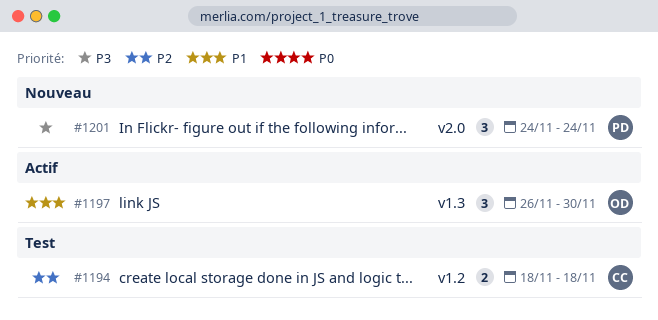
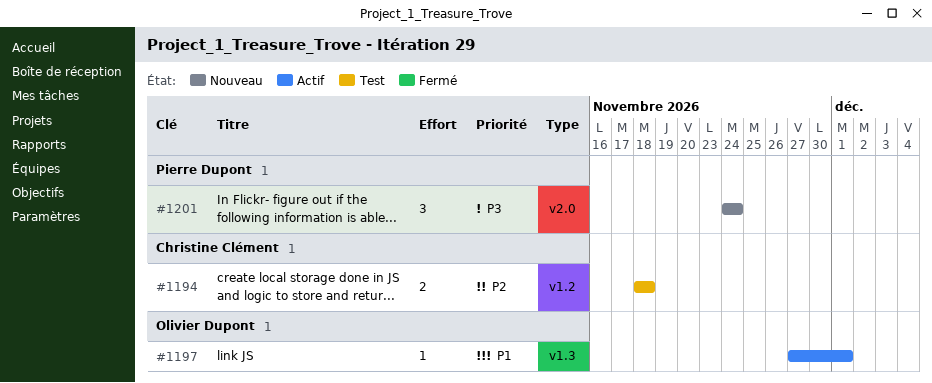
#1197, estimate: 3 -> 1
#1197, start: Nov 26 -> Nov 27
#1197, due: Nov 30 -> Dec 1

